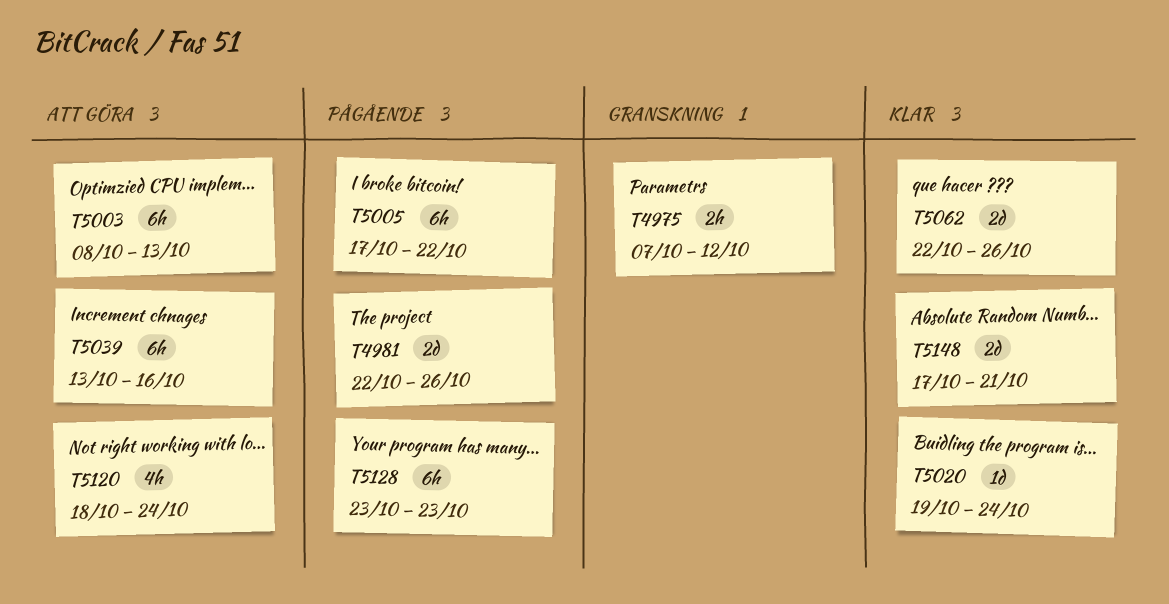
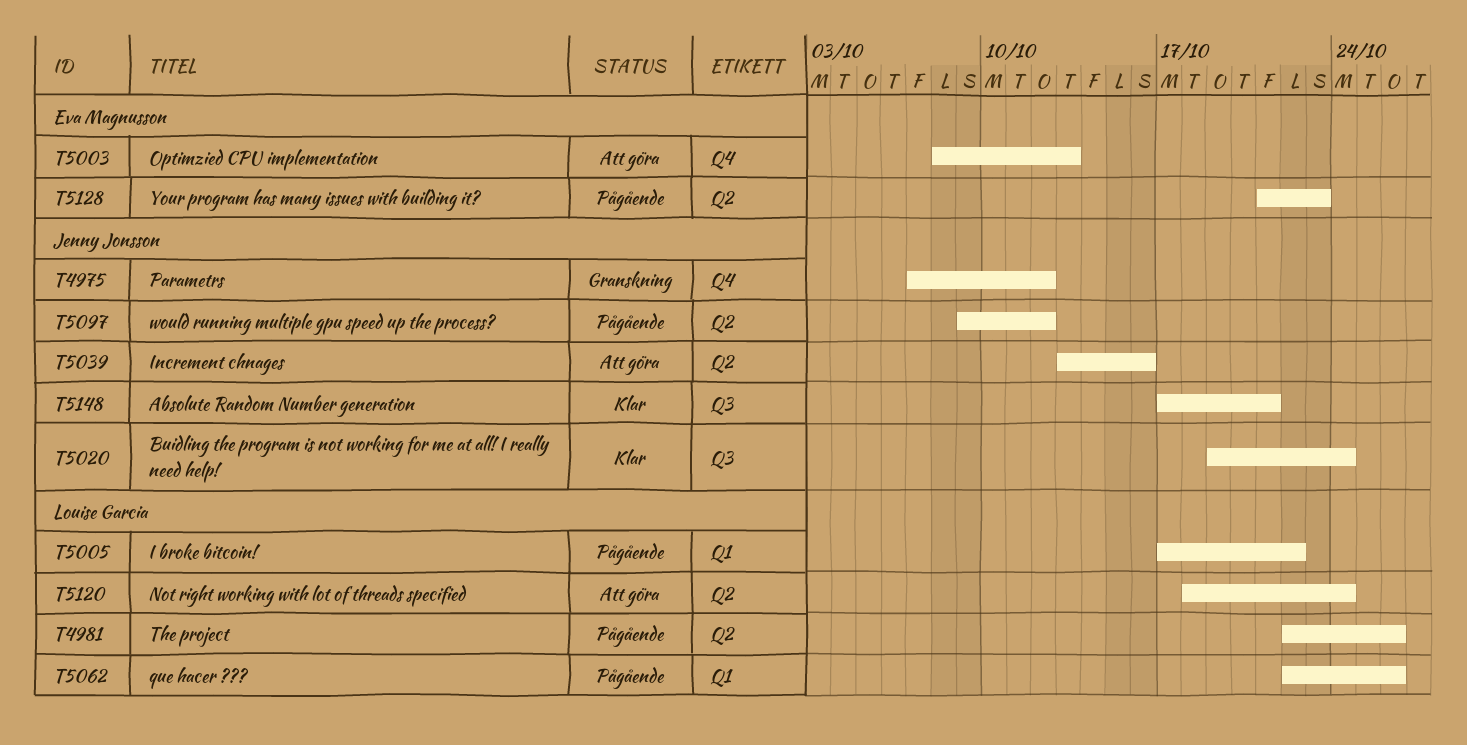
T5062, status: Klar -> Pågående
T5097: none -> present
T5128, start: Oct 23 -> Oct 21

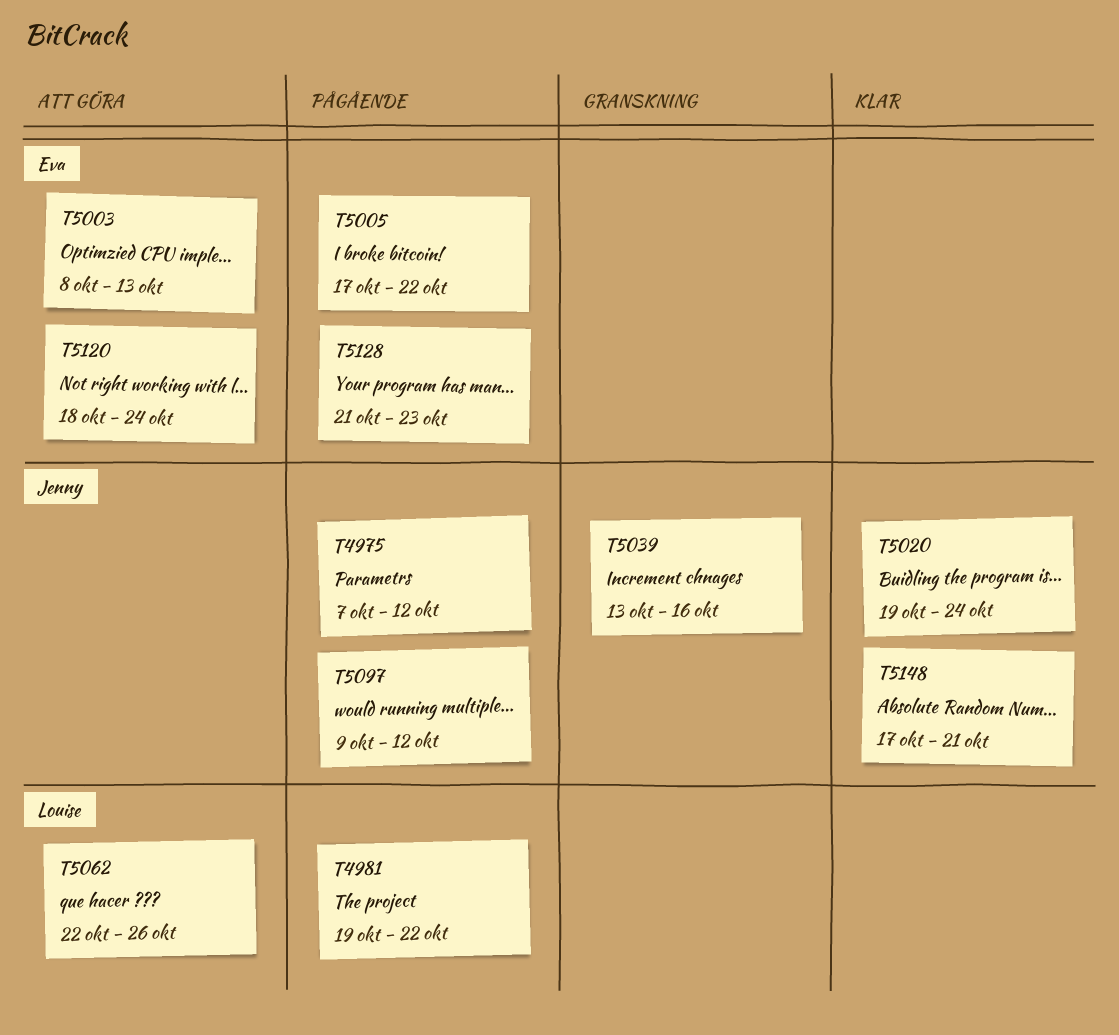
T4975, status: Granskning -> Pågående
T4981, start: Oct 22 -> Oct 19
T4981, due: Oct 26 -> Oct 22
T5005, owner: Louise Garcia -> Eva Magnusson
T5039, status: Att göra -> Granskning
T5062, status: Pågående -> Att göra
T5120, owner: Louise Garcia -> Eva Magnusson

